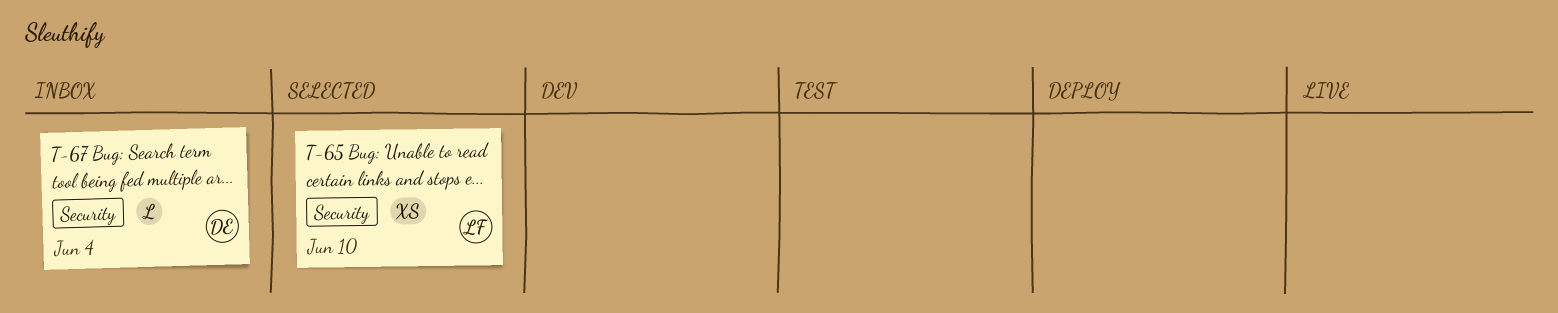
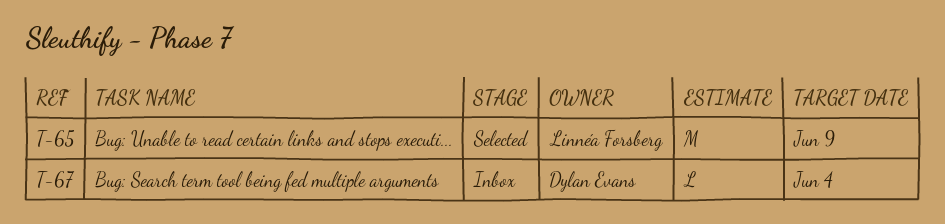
T-65, estimate: XS -> M
T-65, due: Jun 10 -> Jun 9

